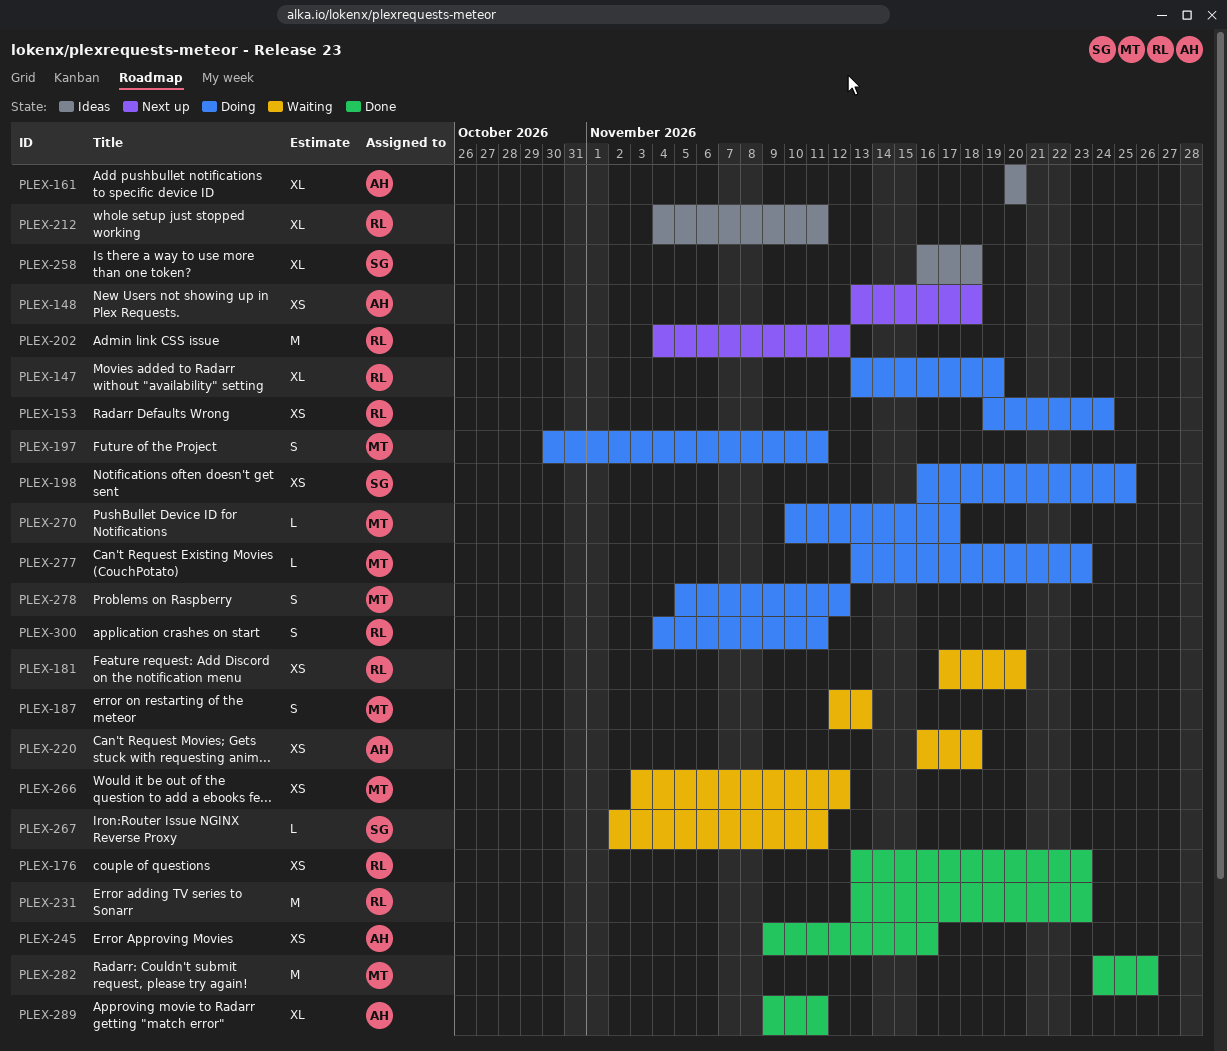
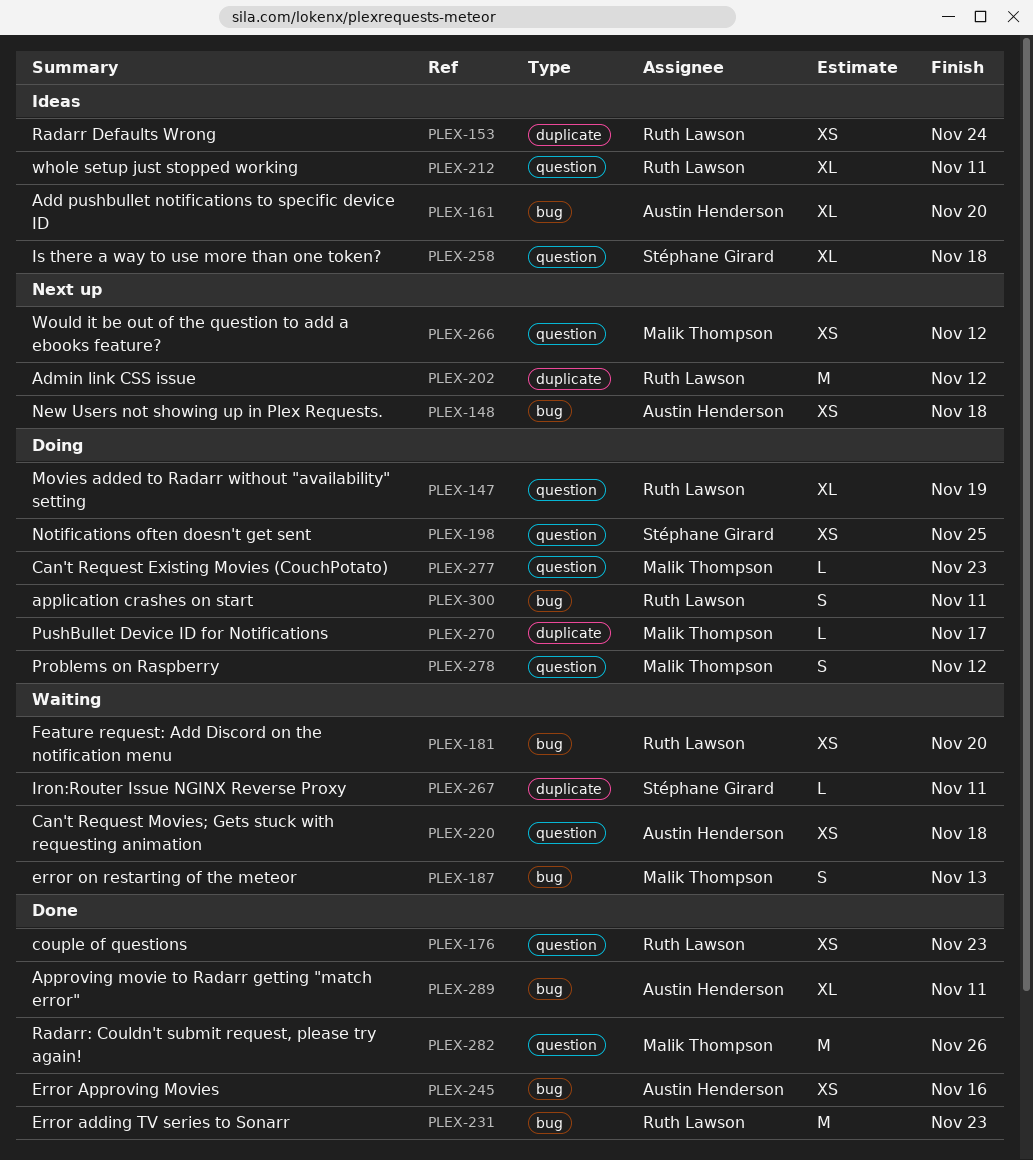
PLEX-153, status: Doing -> Ideas
PLEX-197: present -> none
PLEX-266, status: Waiting -> Next up

